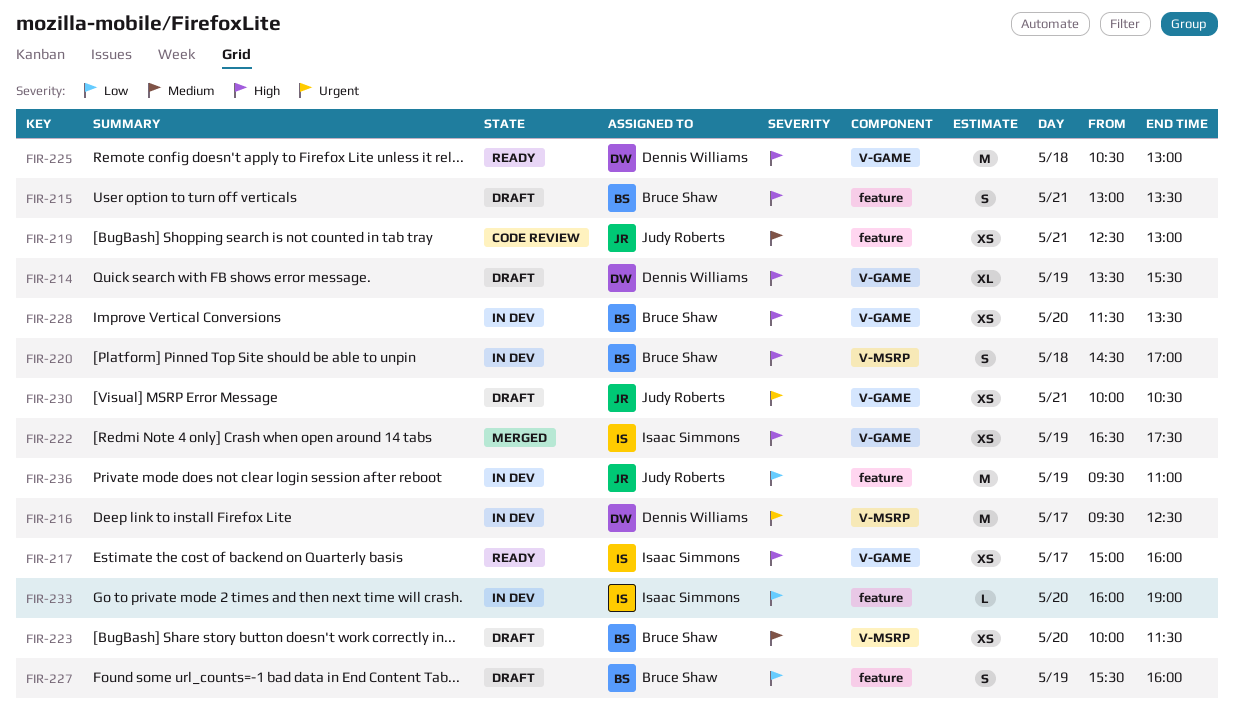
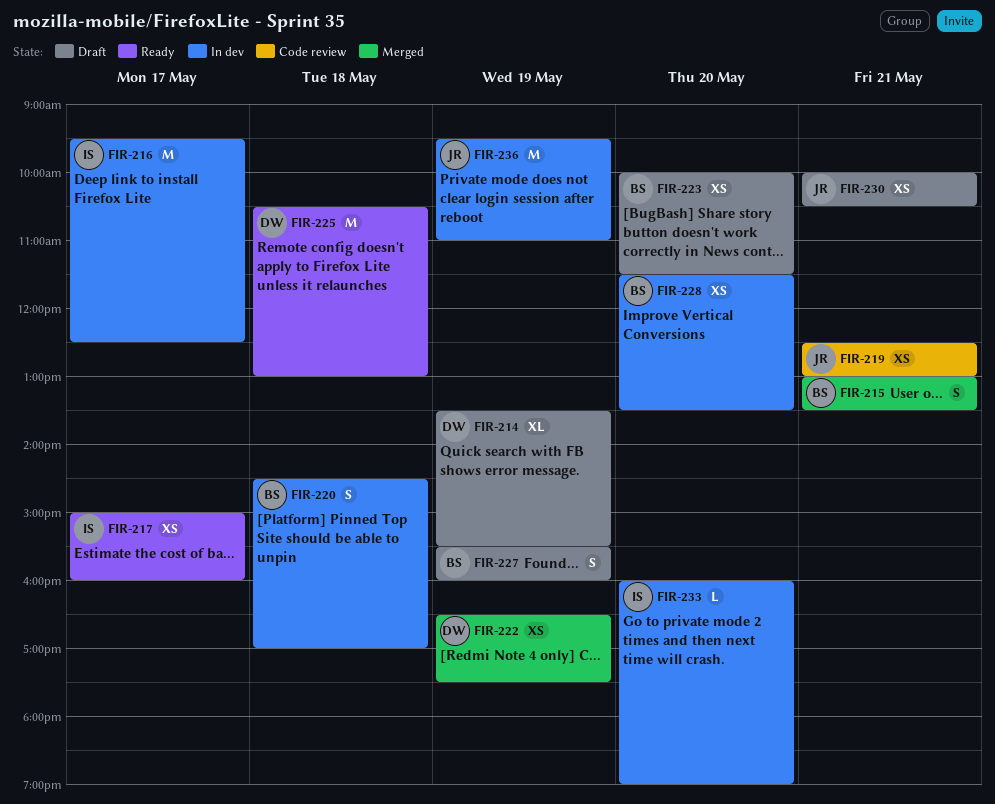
FIR-215, status: Draft -> Merged
FIR-216, owner: Dennis Williams -> Isaac Simmons
FIR-222, owner: Isaac Simmons -> Dennis Williams

